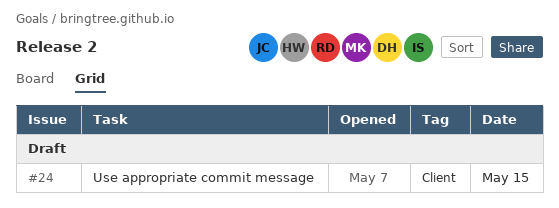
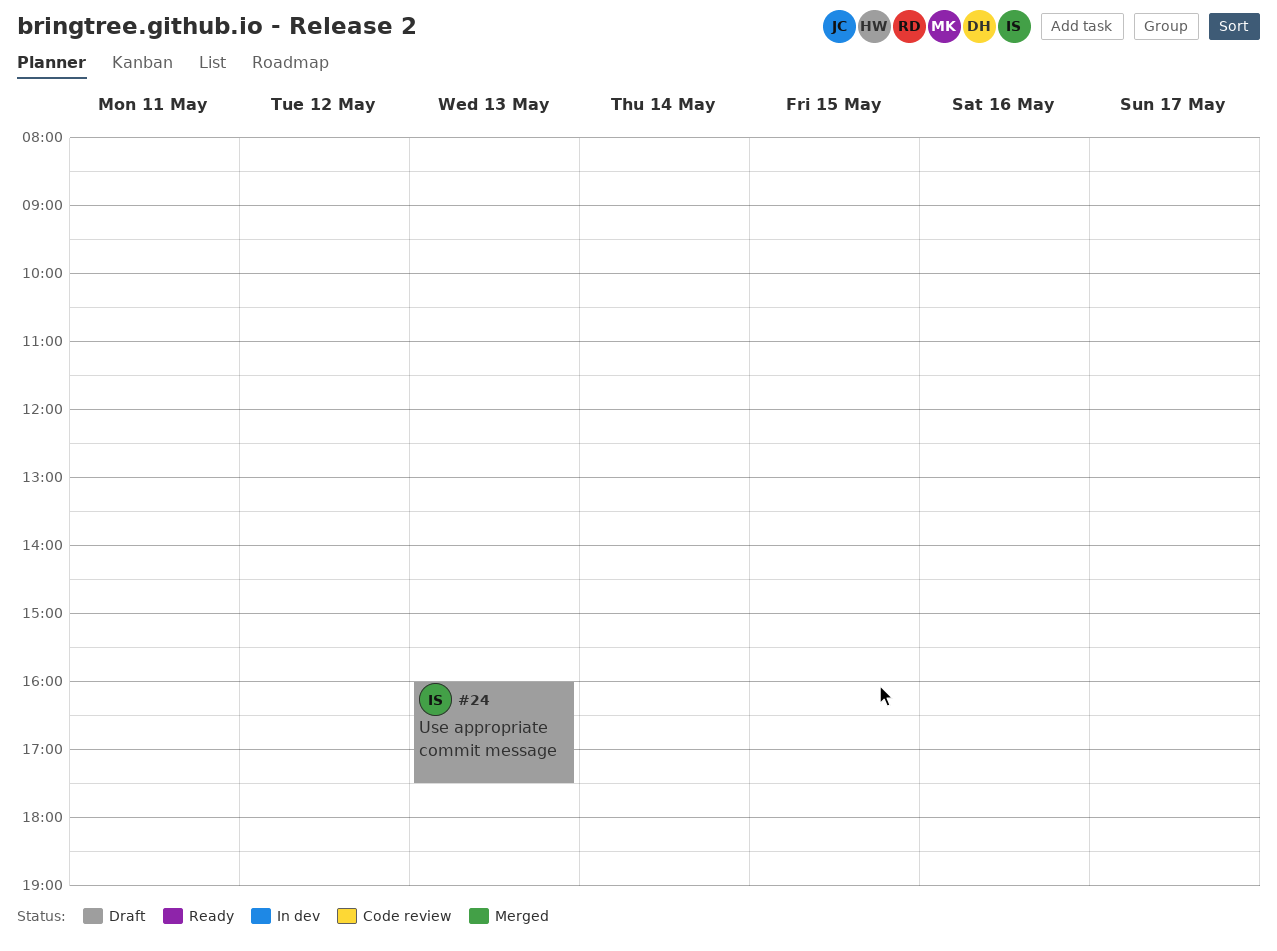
#24, day: May 15 -> May 13

